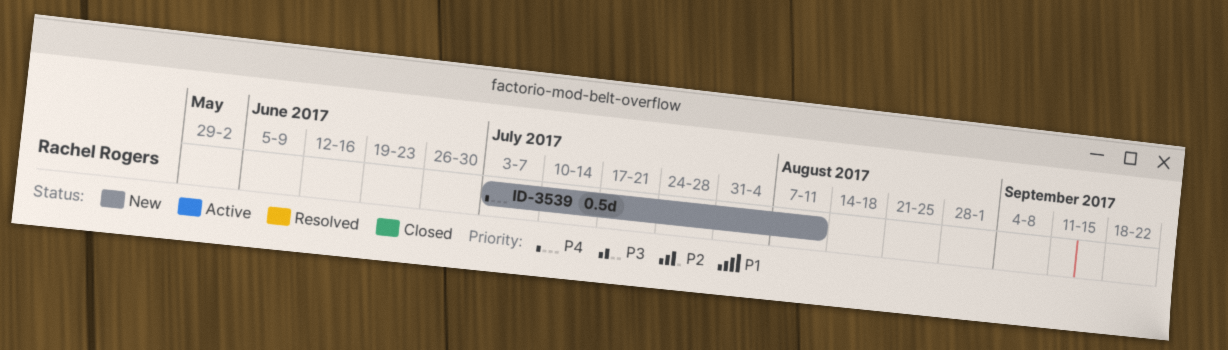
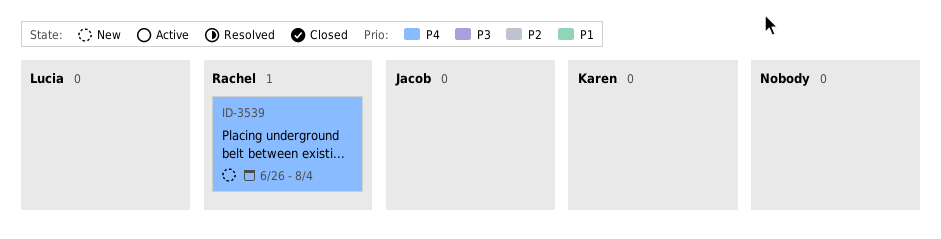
ID-3539, start: Jul 3 -> Jun 26
ID-3539, due: Aug 11 -> Aug 4

